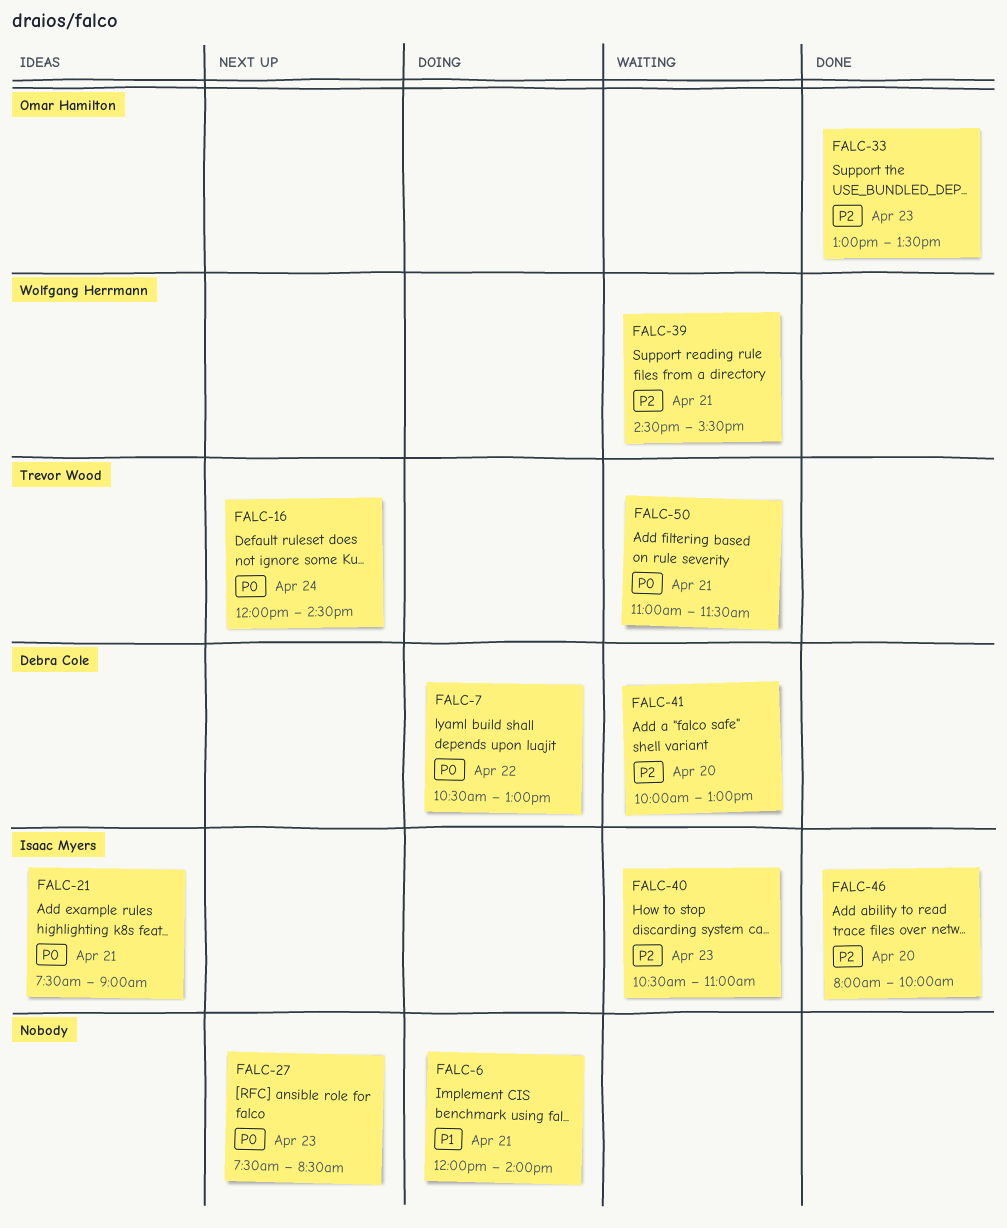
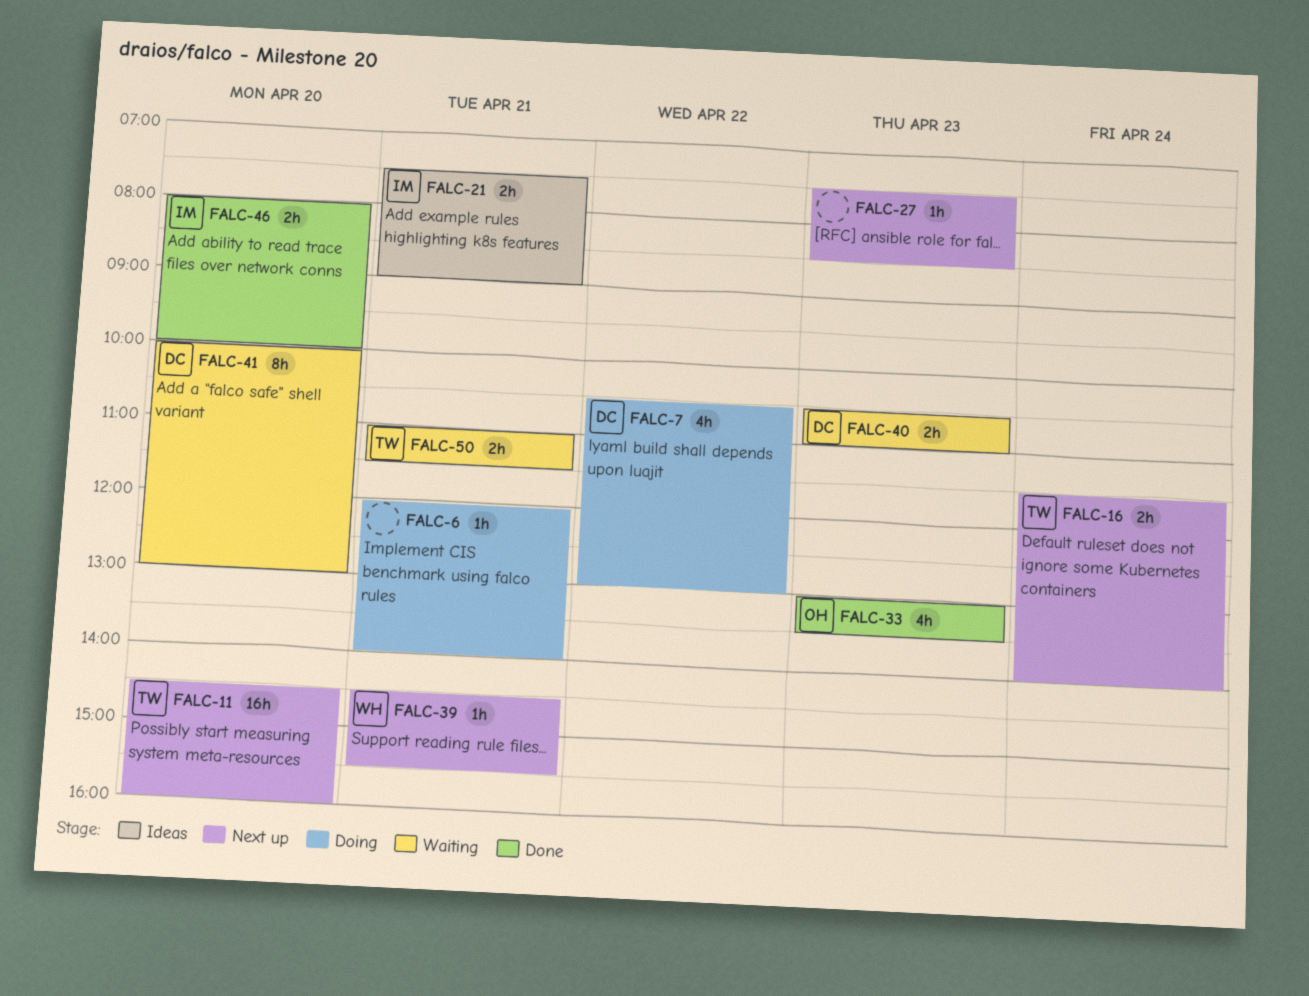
FALC-11: none -> present
FALC-16, begins: 12:00 -> 11:30
FALC-16, ends: 14:30 -> 14:00
FALC-39, status: Waiting -> Next up
FALC-40, owner: Isaac Myers -> Debra Cole

